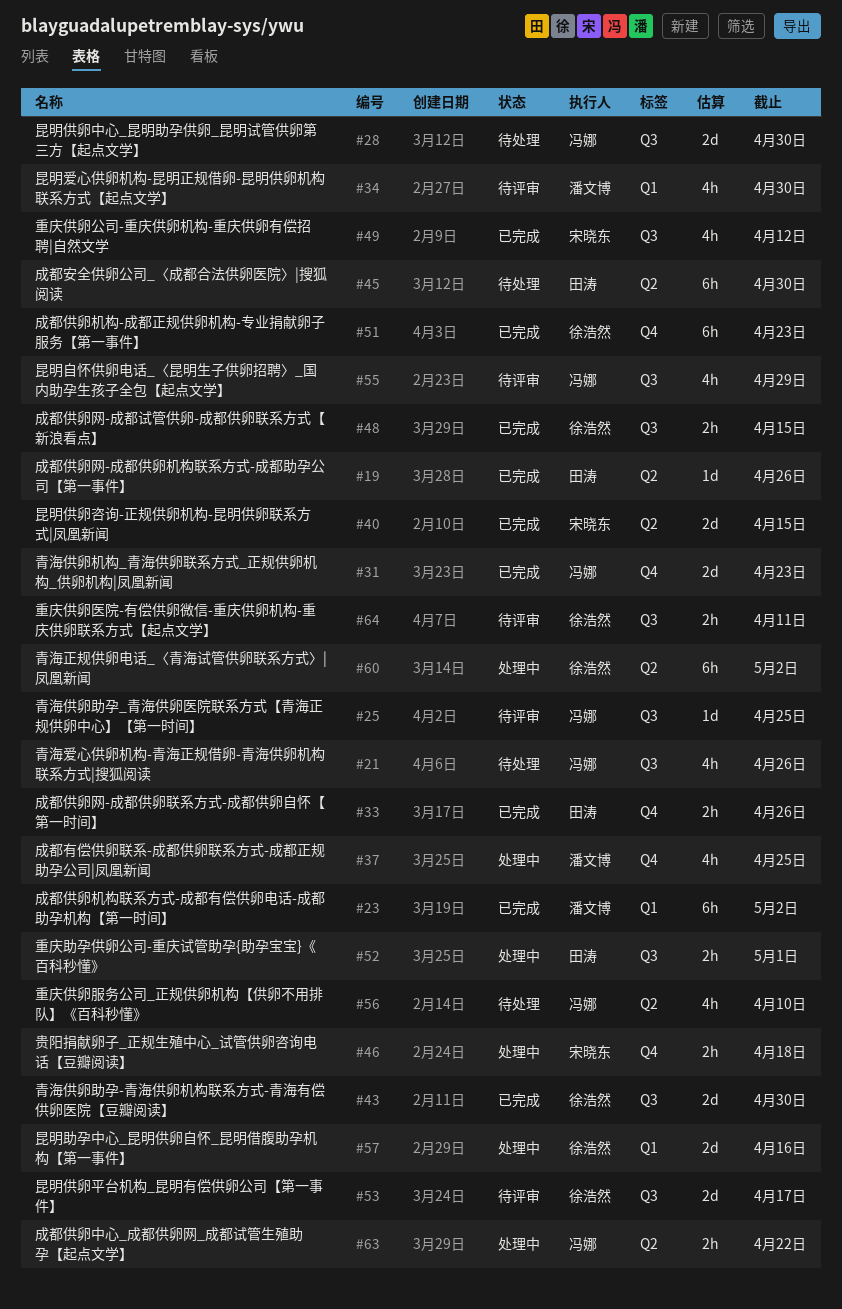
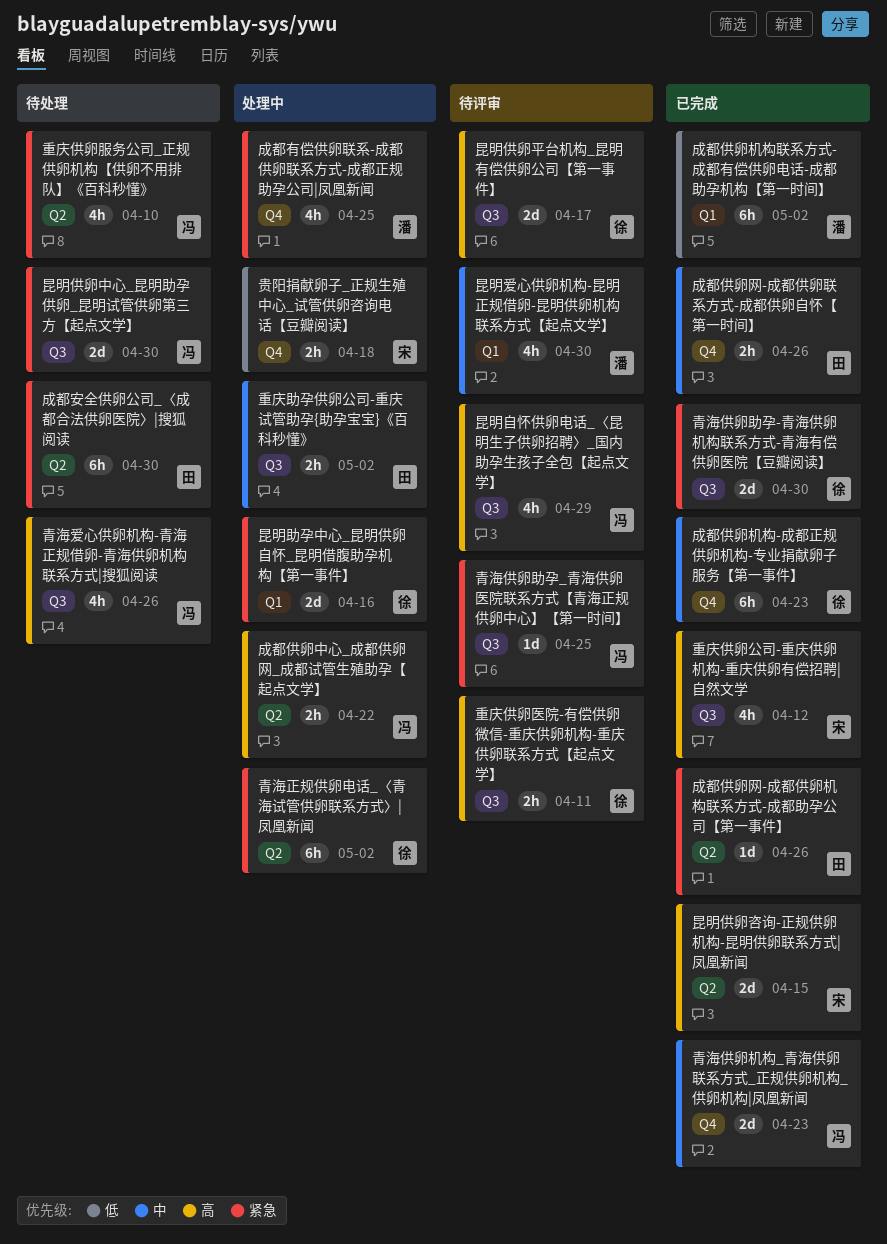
成都供卵网-成都试管供卵-成都供卵联系方式【新浪看点】: present -> none
重庆助孕供卵公司-重庆试管助孕{助孕宝宝}《百科秒懂》, due: May 1 -> May 2

